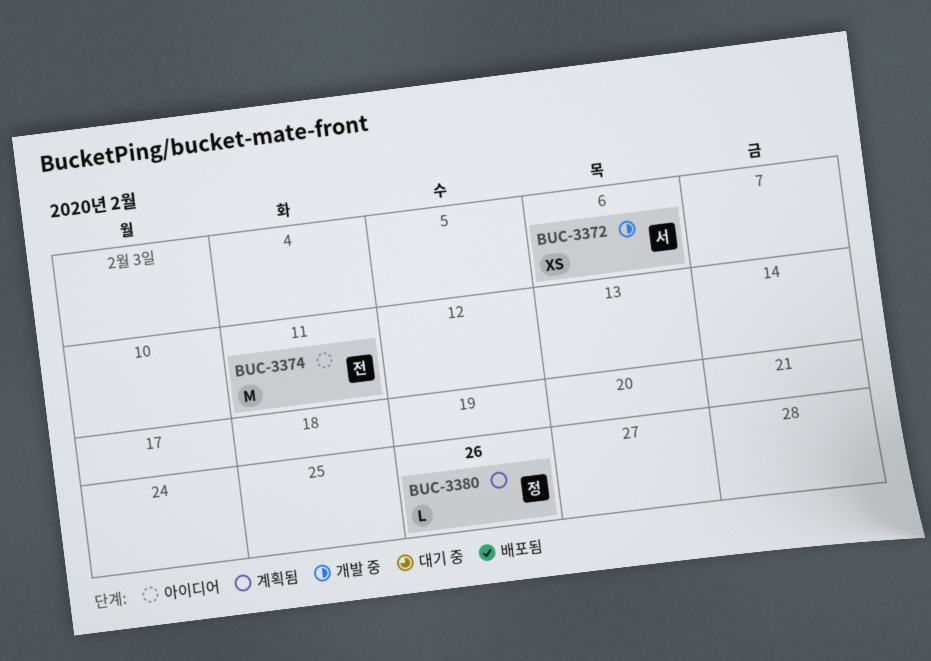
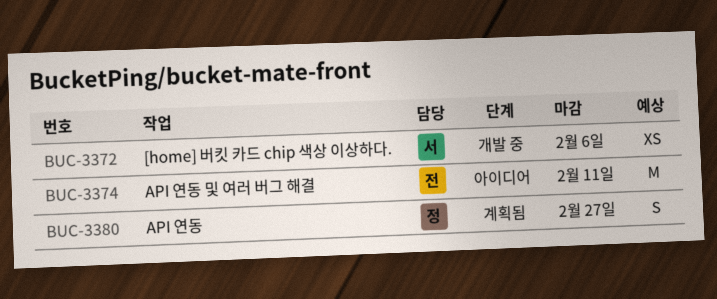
BUC-3380, estimate: L -> S
BUC-3380, due: Feb 26 -> Feb 27

